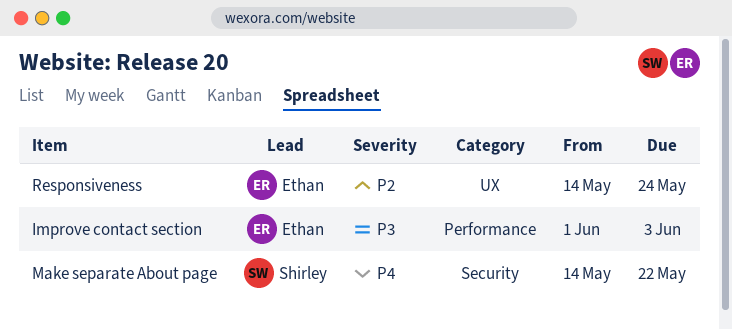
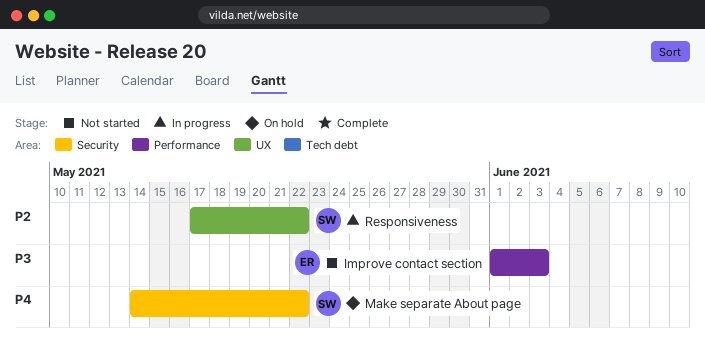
Responsiveness, owner: Ethan -> Shirley
Responsiveness, start: May 14 -> May 17
Responsiveness, due: May 24 -> May 22

